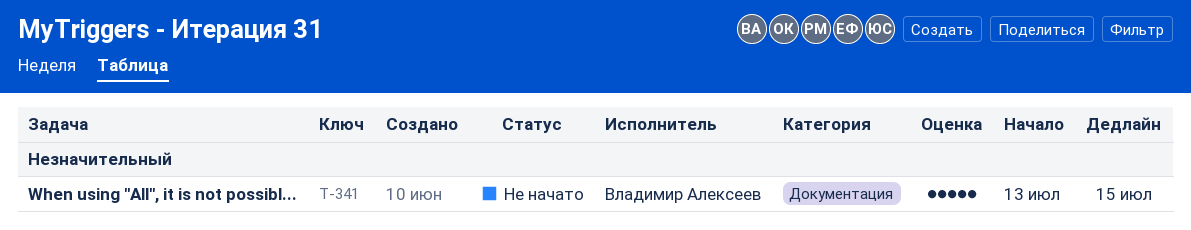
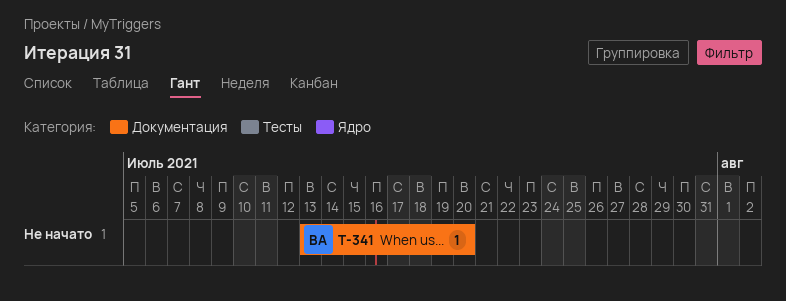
T-341, estimate: 5 -> 1
T-341, due: Jul 15 -> Jul 20

